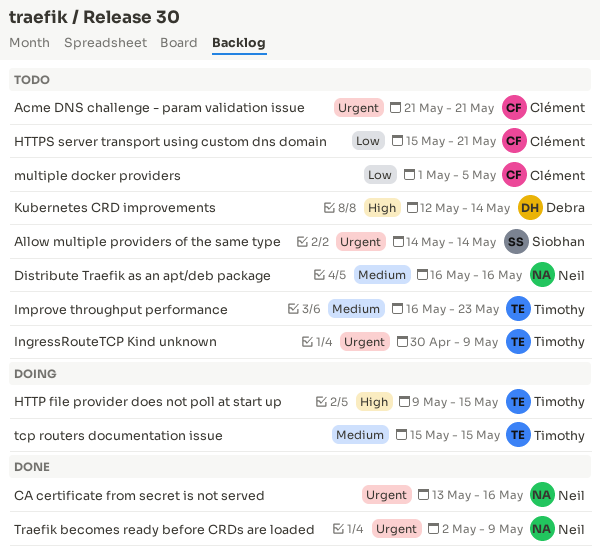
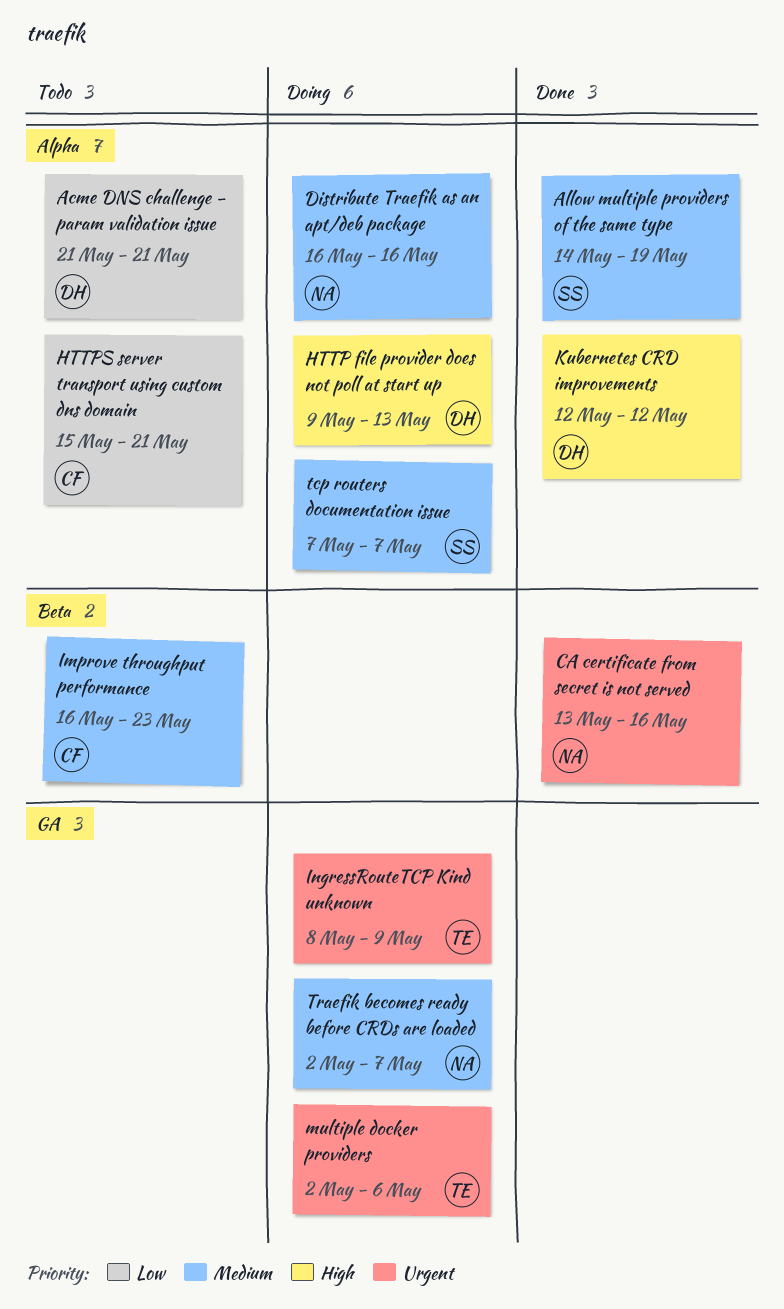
Acme DNS challenge - param validation issue, owner: Clément -> Debra
Acme DNS challenge - param validation issue, priority: Urgent -> Low
Allow multiple providers of the same type, status: Todo -> Done
Allow multiple providers of the same type, priority: Urgent -> Medium
Allow multiple providers of the same type, due: May 14 -> May 19
Distribute Traefik as an apt/deb package, status: Todo -> Doing
HTTP file provider does not poll at start up, owner: Timothy -> Debra
HTTP file provider does not poll at start up, due: May 15 -> May 13
Improve throughput performance, owner: Timothy -> Clément
IngressRouteTCP Kind unknown, status: Todo -> Doing
IngressRouteTCP Kind unknown, start: Apr 30 -> May 8
Kubernetes CRD improvements, status: Todo -> Done
Kubernetes CRD improvements, due: May 14 -> May 12
multiple docker providers, status: Todo -> Doing
multiple docker providers, owner: Clément -> Timothy
multiple docker providers, priority: Low -> Urgent
multiple docker providers, start: May 1 -> May 2
multiple docker providers, due: May 5 -> May 6
tcp routers documentation issue, owner: Timothy -> Siobhan
tcp routers documentation issue, start: May 15 -> May 7
tcp routers documentation issue, due: May 15 -> May 7
Traefik becomes ready before CRDs are loaded, status: Done -> Doing
Traefik becomes ready before CRDs are loaded, priority: Urgent -> Medium
Traefik becomes ready before CRDs are loaded, due: May 9 -> May 7

